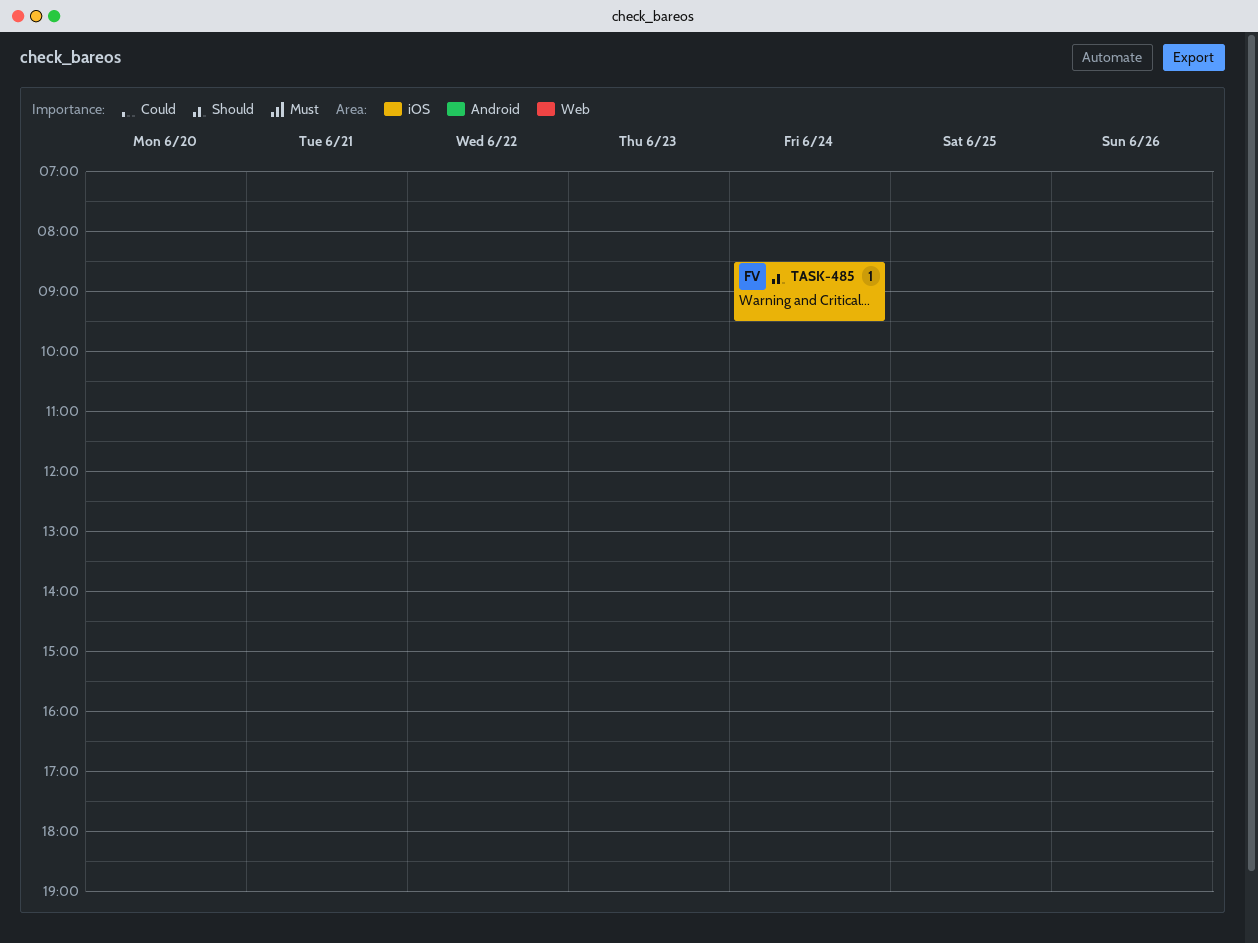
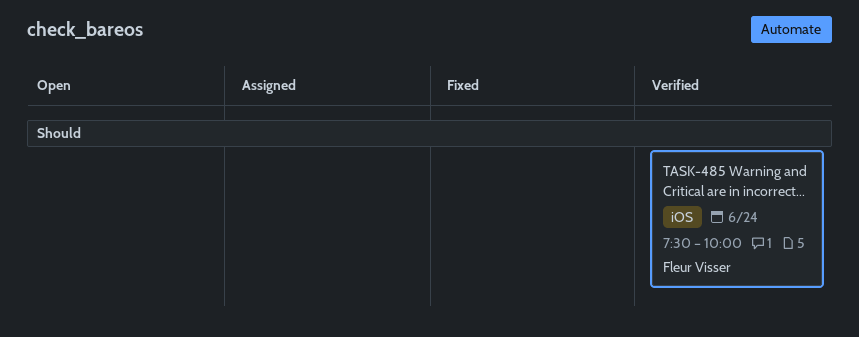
TASK-485, begins: 08:30 -> 07:30
TASK-485, ends: 09:30 -> 10:00

